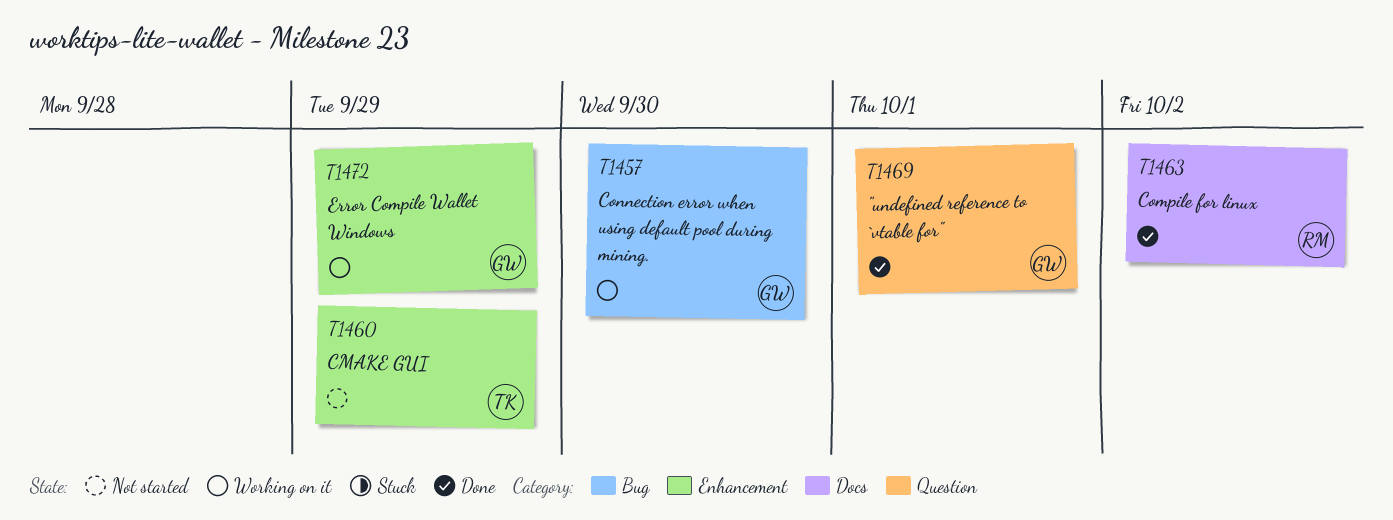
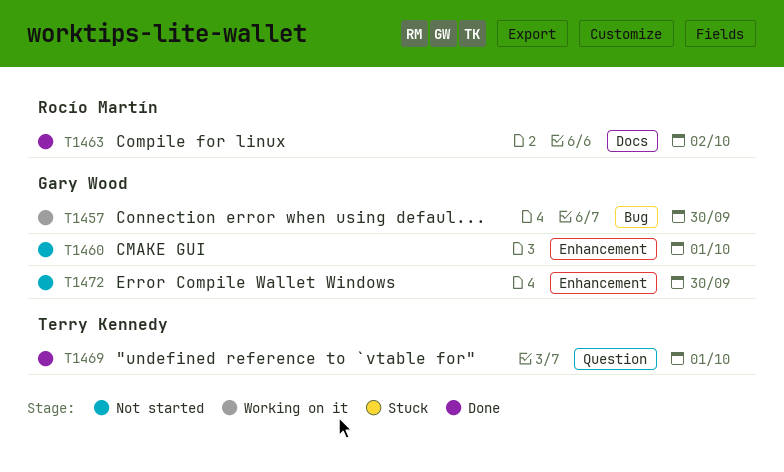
T1460, owner: Terry Kennedy -> Gary Wood
T1460, due: Sep 29 -> Oct 1
T1469, owner: Gary Wood -> Terry Kennedy
T1472, status: Working on it -> Not started
T1472, due: Sep 29 -> Sep 30

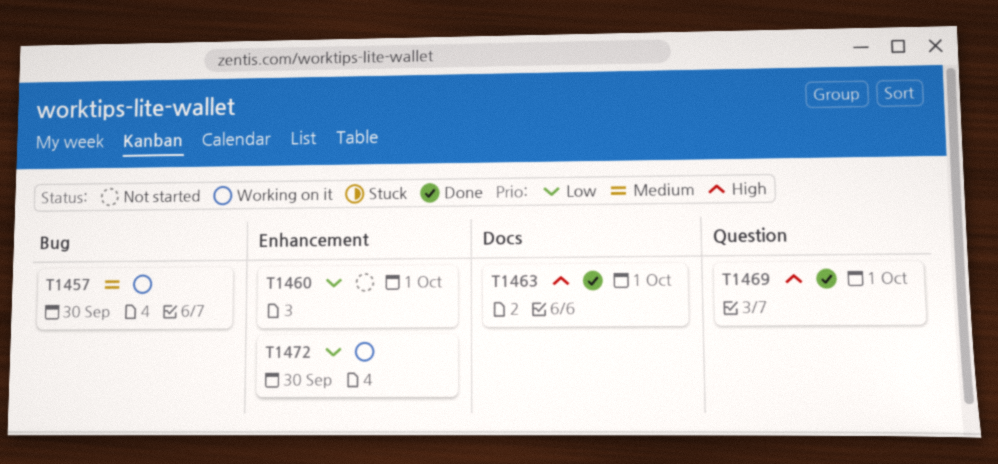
T1463, due: Oct 2 -> Oct 1
T1472, status: Not started -> Working on it

